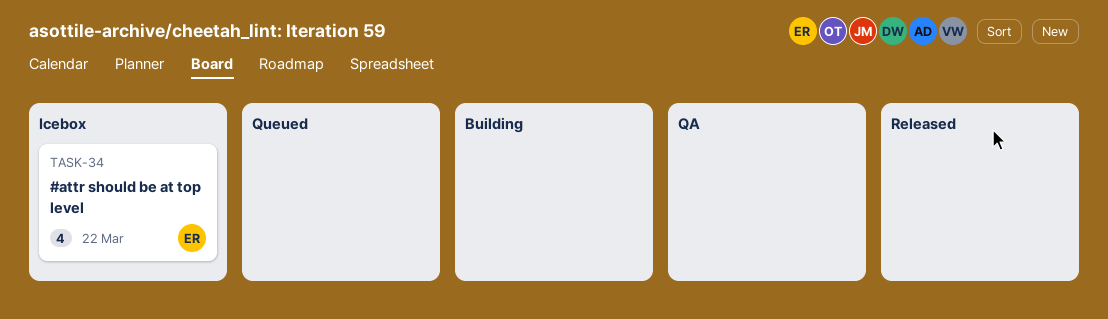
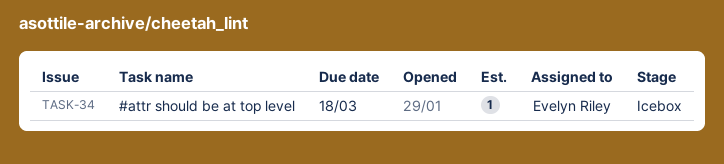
TASK-34, estimate: 4 -> 1
TASK-34, due: Mar 22 -> Mar 18

